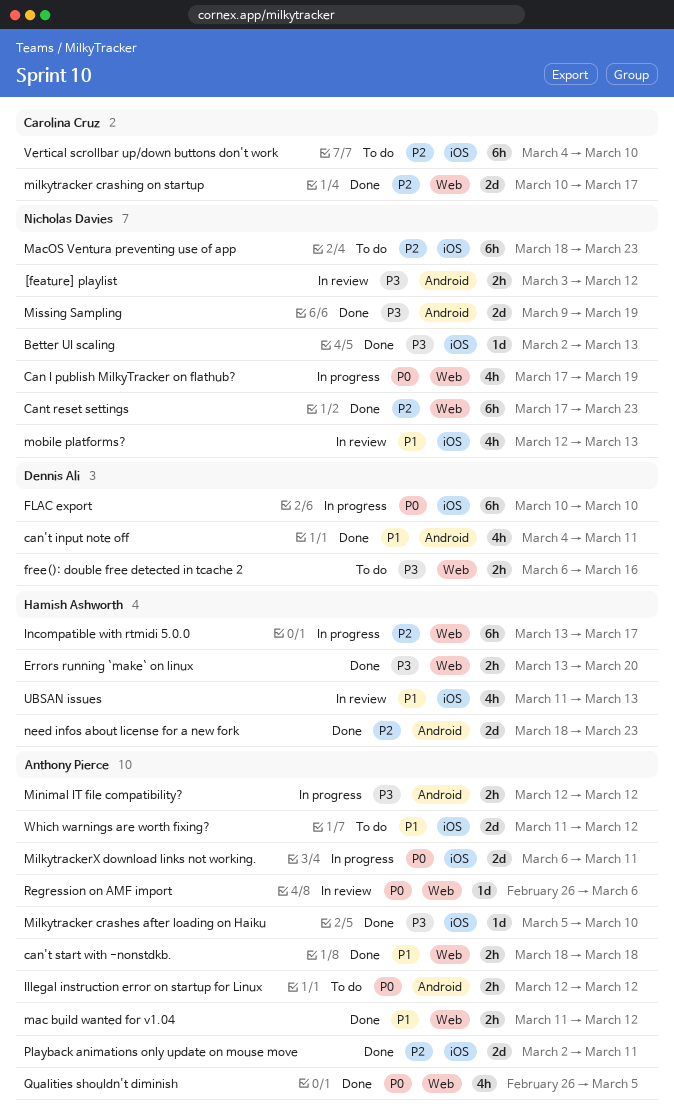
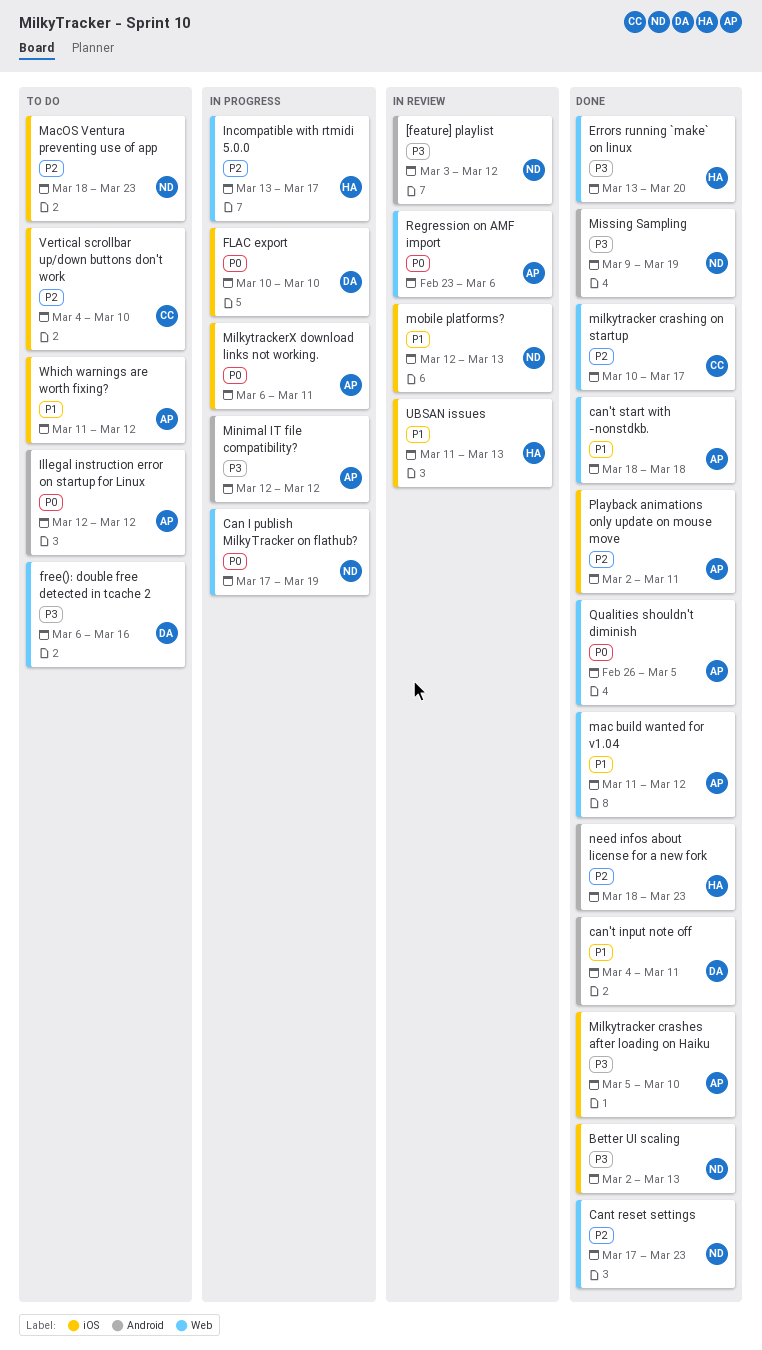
Regression on AMF import, start: Feb 26 -> Feb 23

